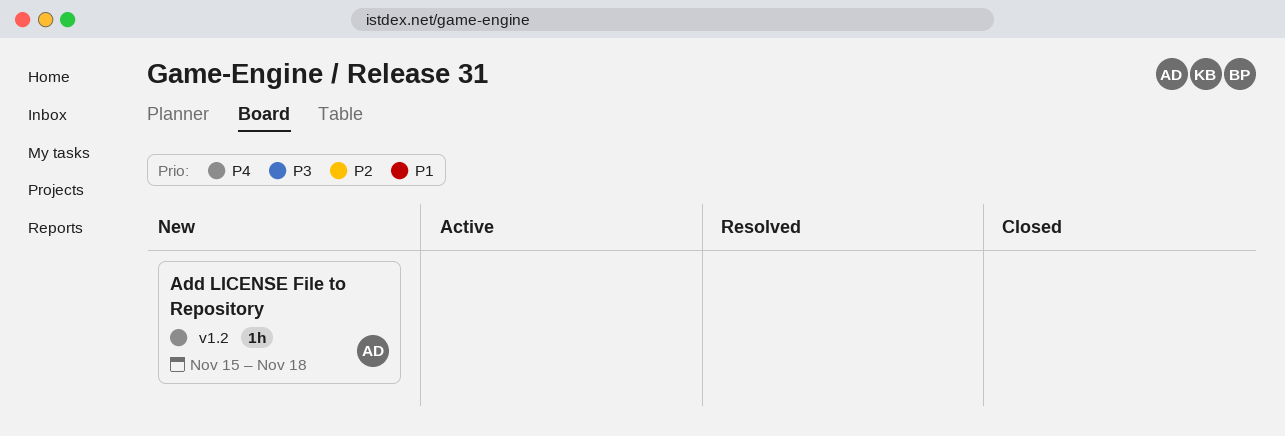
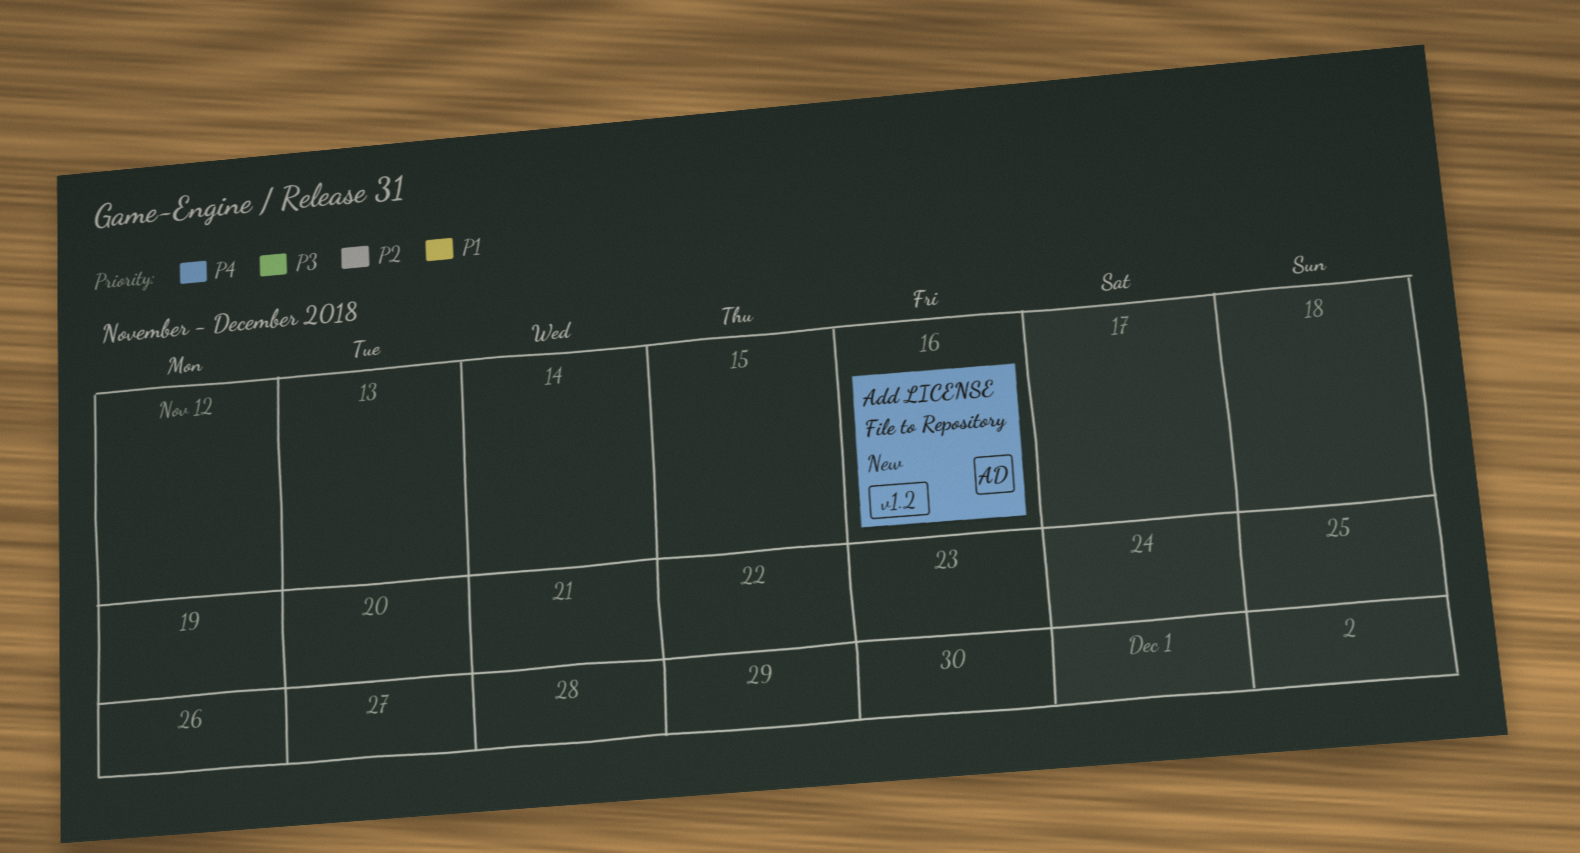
Add LICENSE File to Repository, due: Nov 18 -> Nov 16

